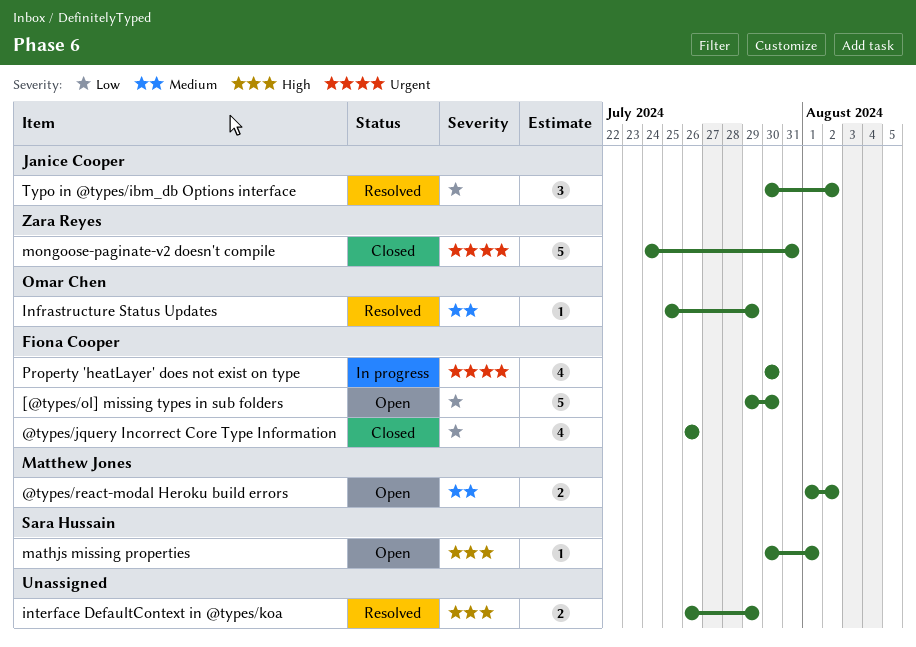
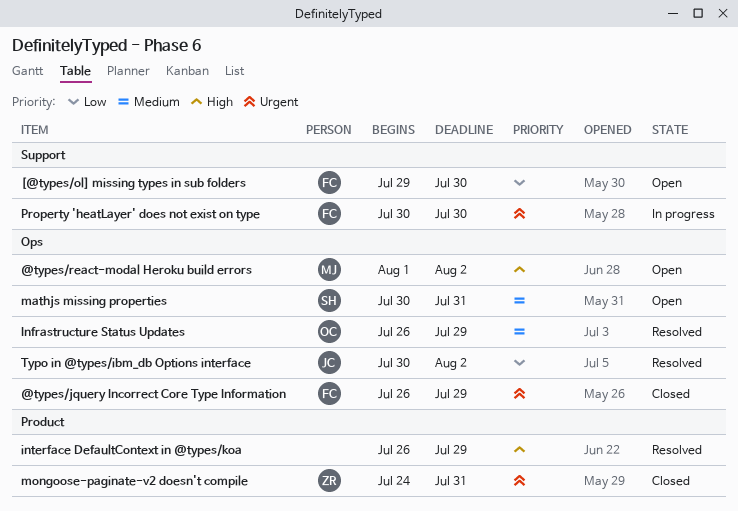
@types/jquery Incorrect Core Type Information, priority: Low -> Urgent
@types/jquery Incorrect Core Type Information, due: Jul 26 -> Jul 29
@types/react-modal Heroku build errors, priority: Medium -> High
Infrastructure Status Updates, start: Jul 25 -> Jul 26
mathjs missing properties, priority: High -> Medium
mathjs missing properties, due: Aug 1 -> Jul 31

